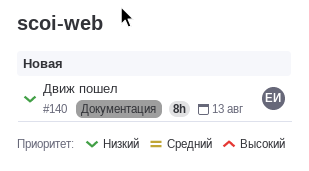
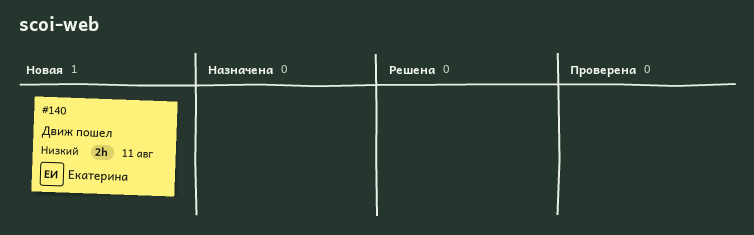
#140, estimate: 8h -> 2h
#140, due: Aug 13 -> Aug 11

